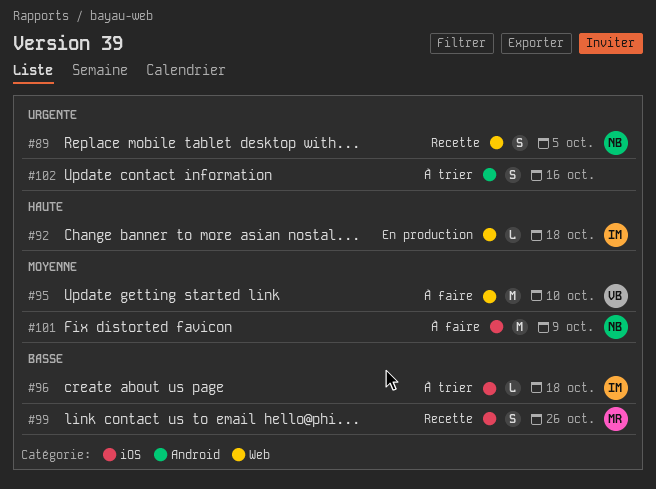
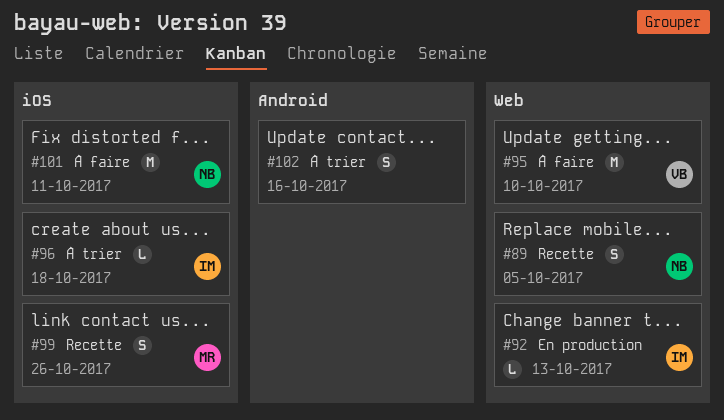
#92, due: Oct 18 -> Oct 13
#101, due: Oct 9 -> Oct 11

